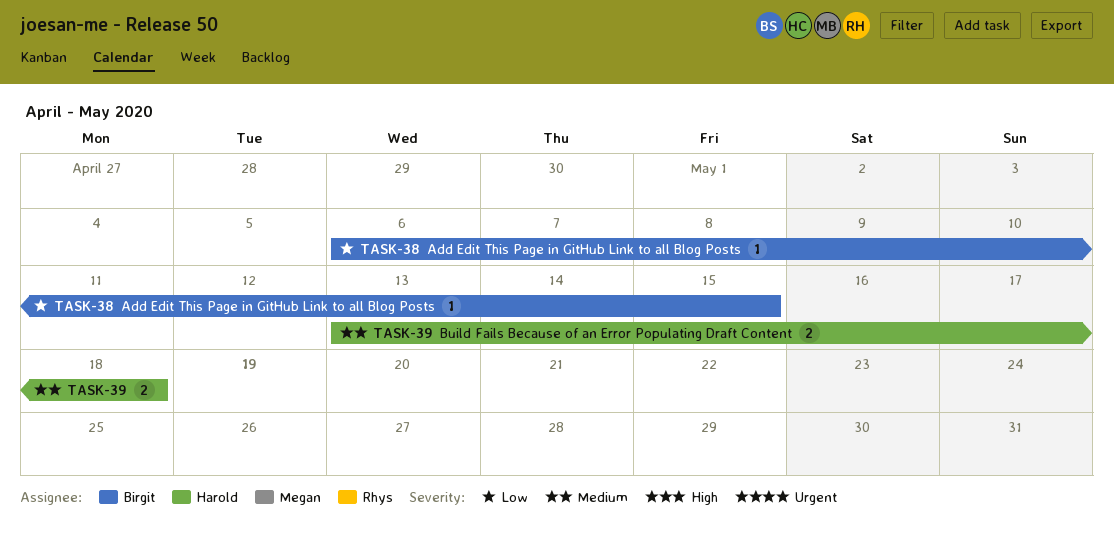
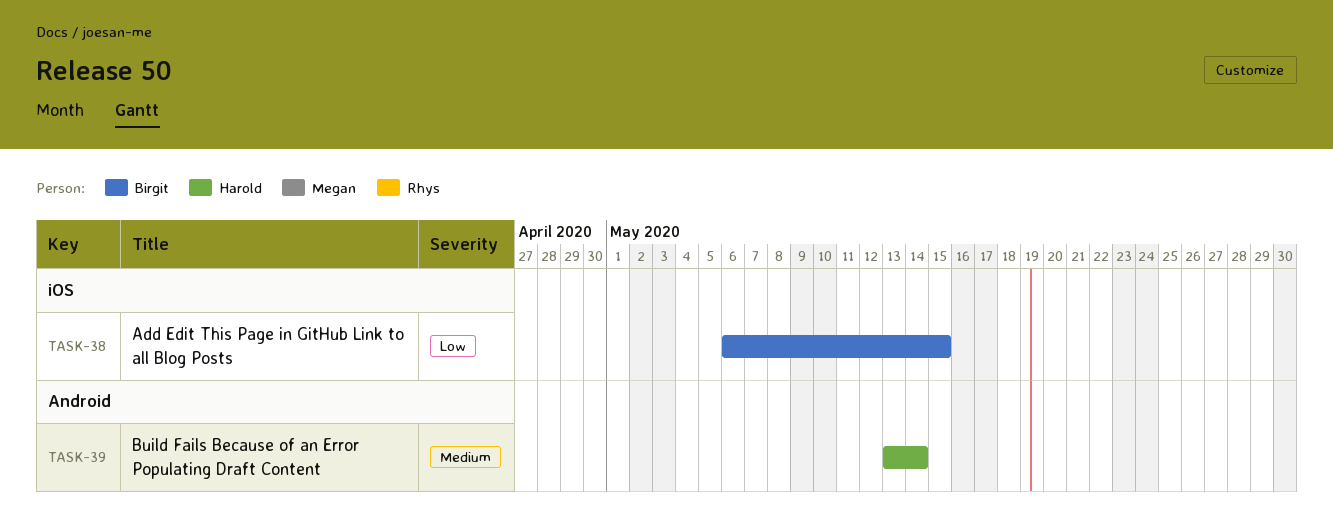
TASK-39, due: May 18 -> May 14

